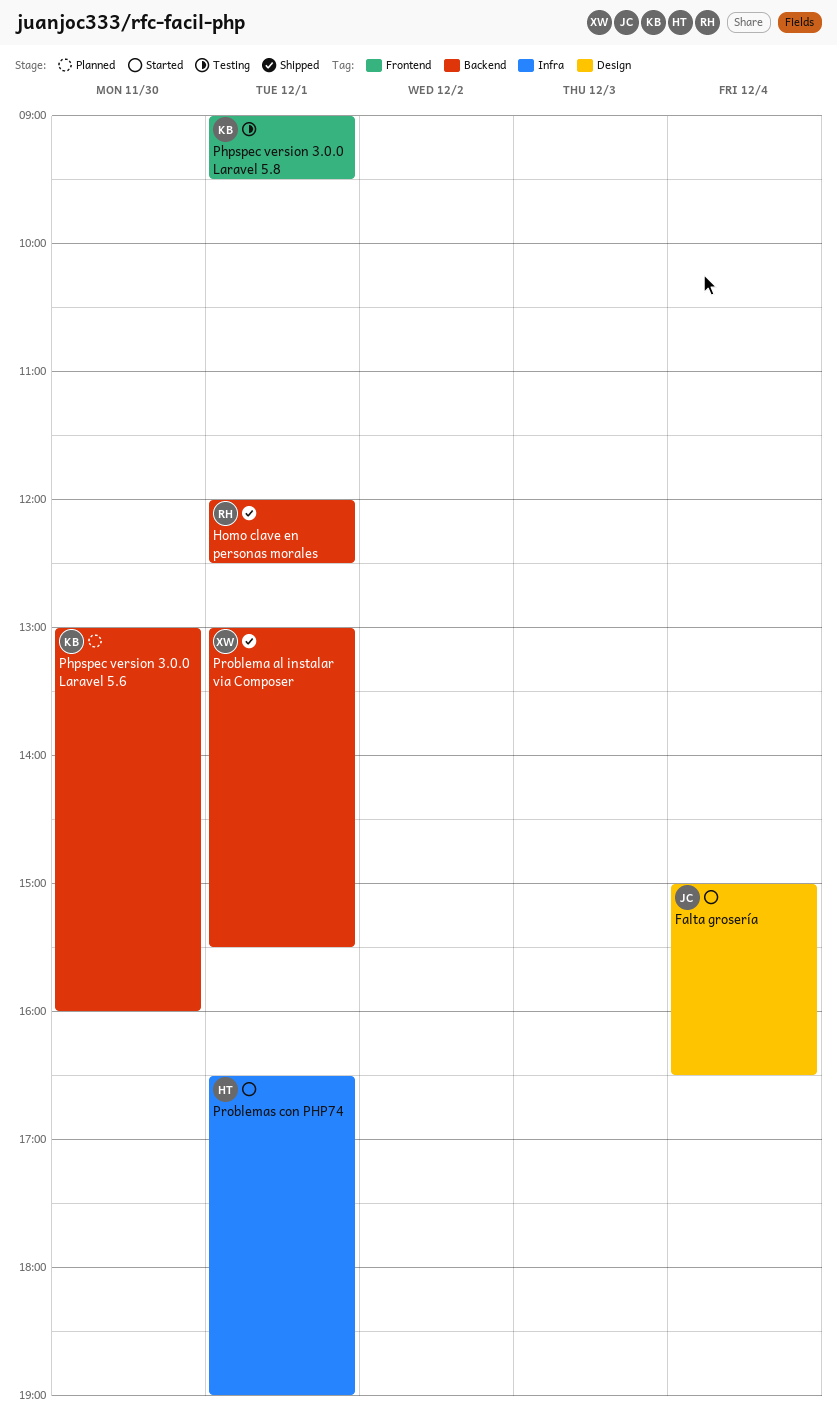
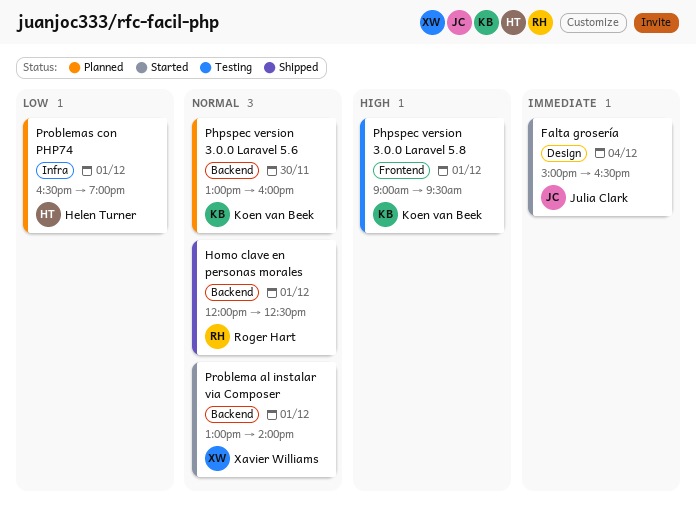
Problema al instalar via Composer, status: Shipped -> Started
Problema al instalar via Composer, ends: 15:30 -> 14:00
Problemas con PHP74, status: Started -> Planned

